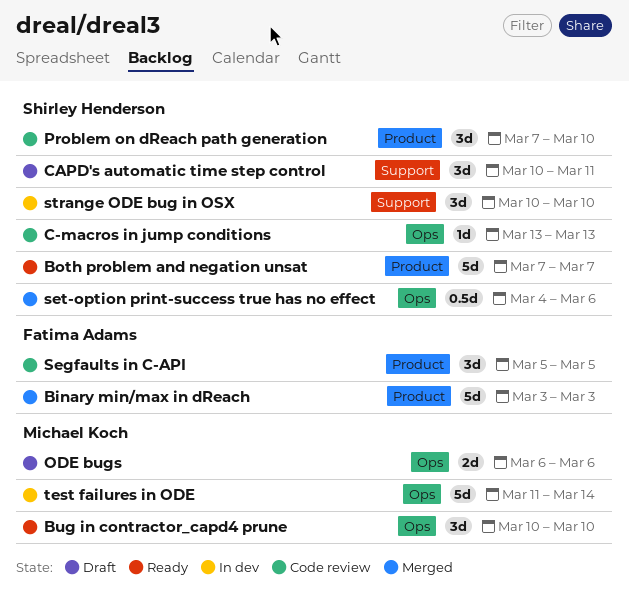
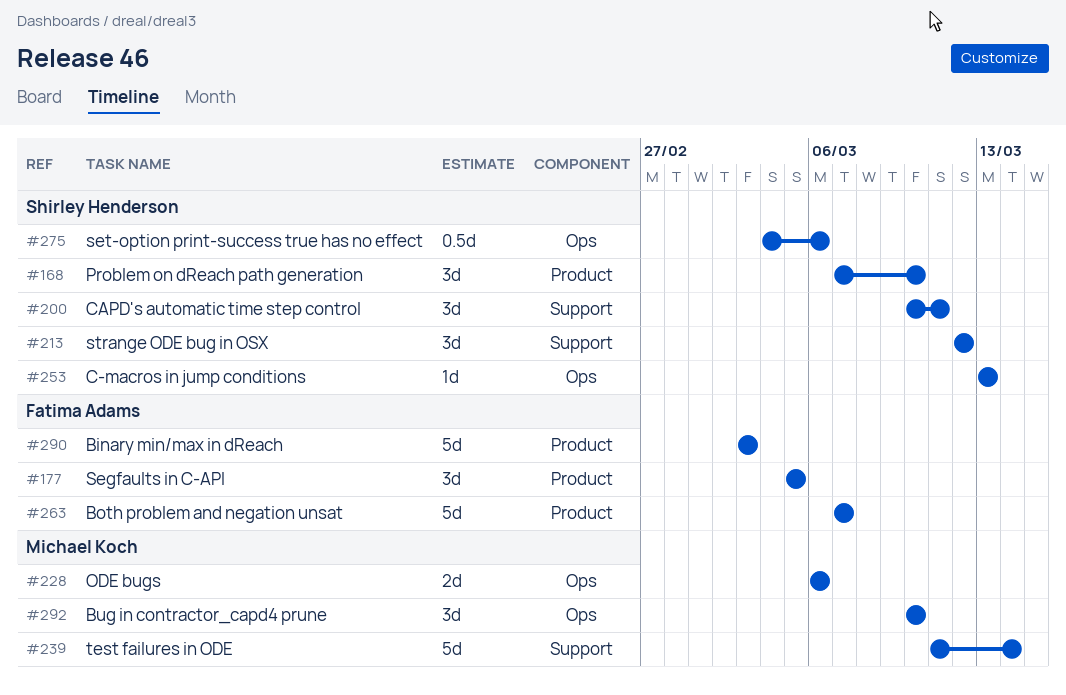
Both problem and negation unsat, owner: Shirley Henderson -> Fatima Adams
strange ODE bug in OSX, start: Mar 10 -> Mar 12
strange ODE bug in OSX, due: Mar 10 -> Mar 12
test failures in ODE, label: Ops -> Support

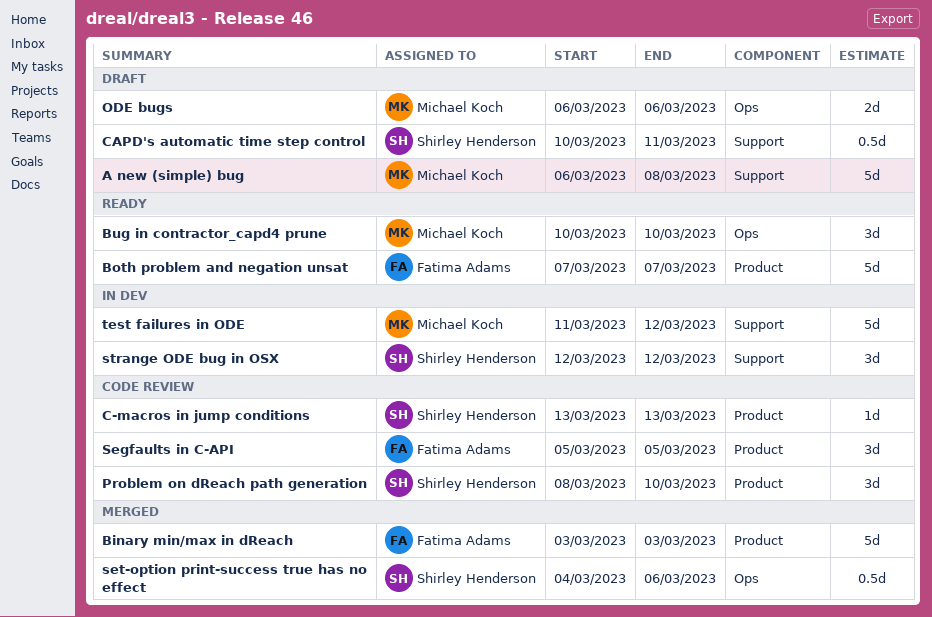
A new (simple) bug: none -> present
C-macros in jump conditions, label: Ops -> Product
CAPD's automatic time step control, estimate: 3d -> 0.5d
Problem on dReach path generation, start: Mar 7 -> Mar 8
test failures in ODE, due: Mar 14 -> Mar 12

